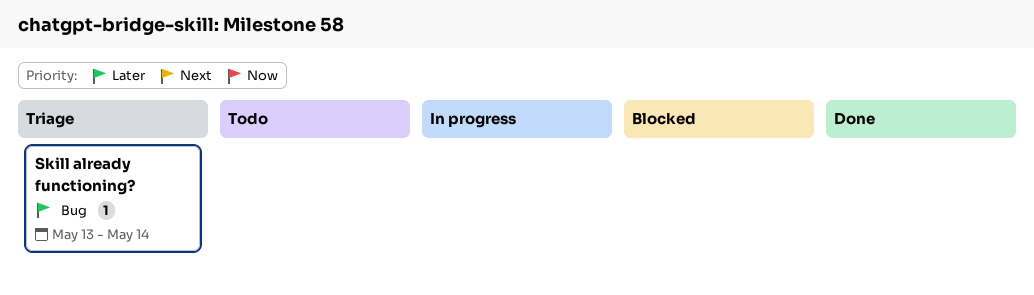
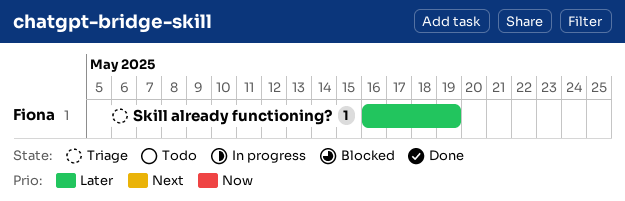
Skill already functioning?, start: May 13 -> May 16
Skill already functioning?, due: May 14 -> May 19

